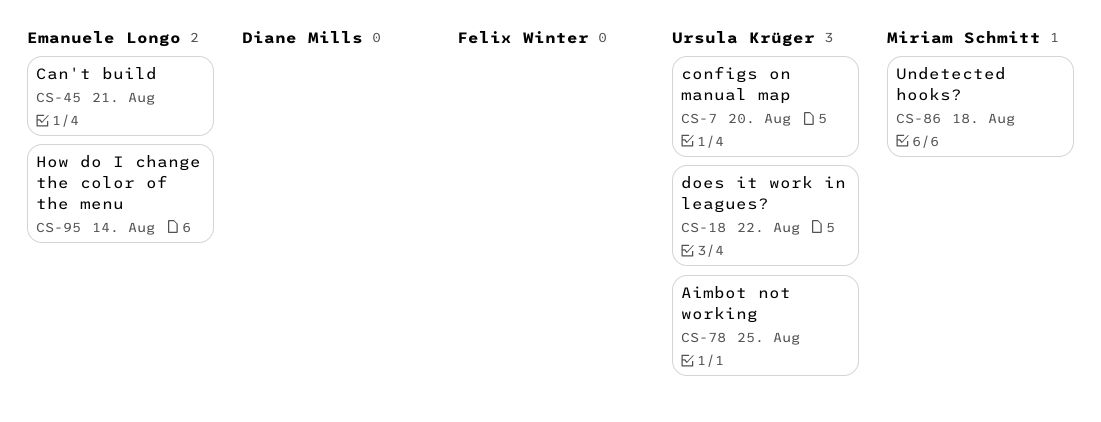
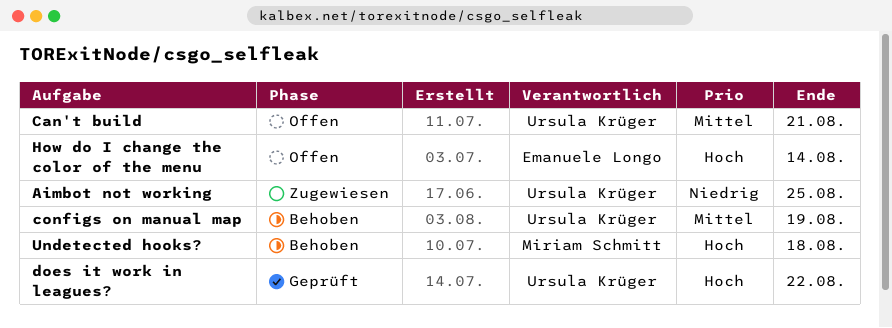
Can't build, owner: Emanuele Longo -> Ursula Krüger
configs on manual map, due: Aug 20 -> Aug 19

